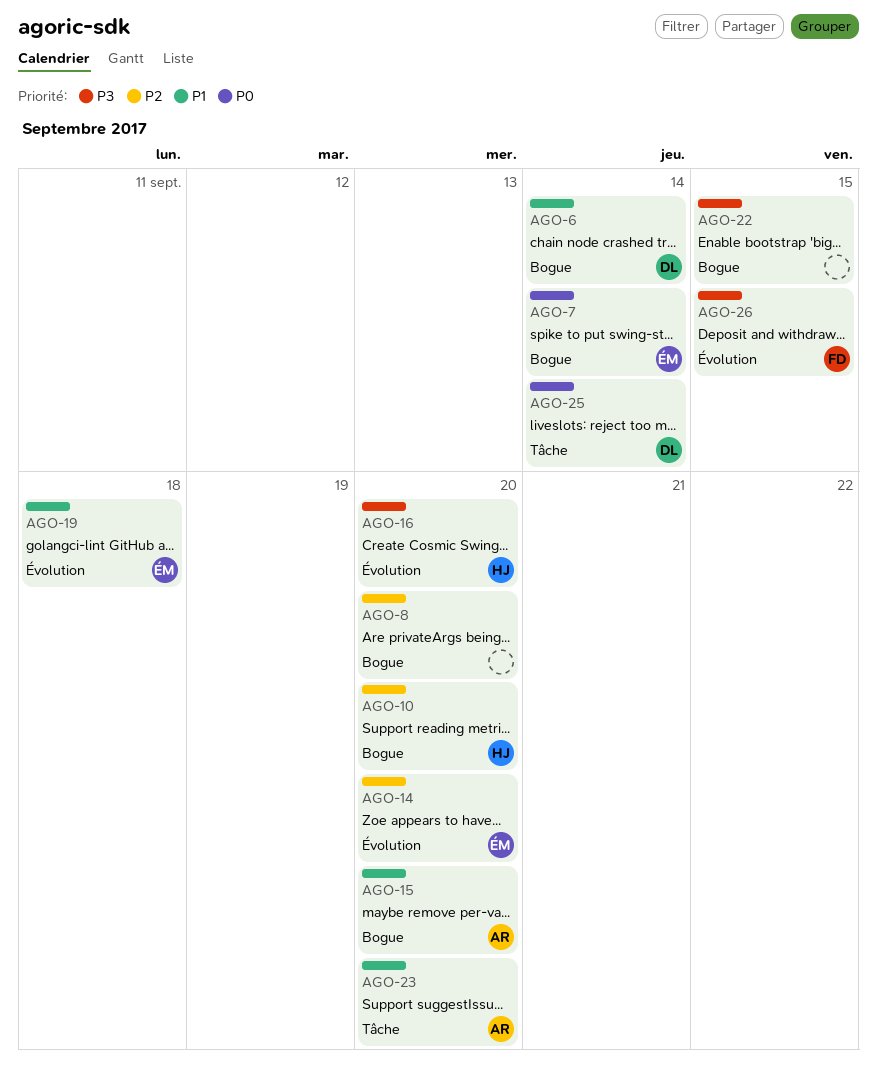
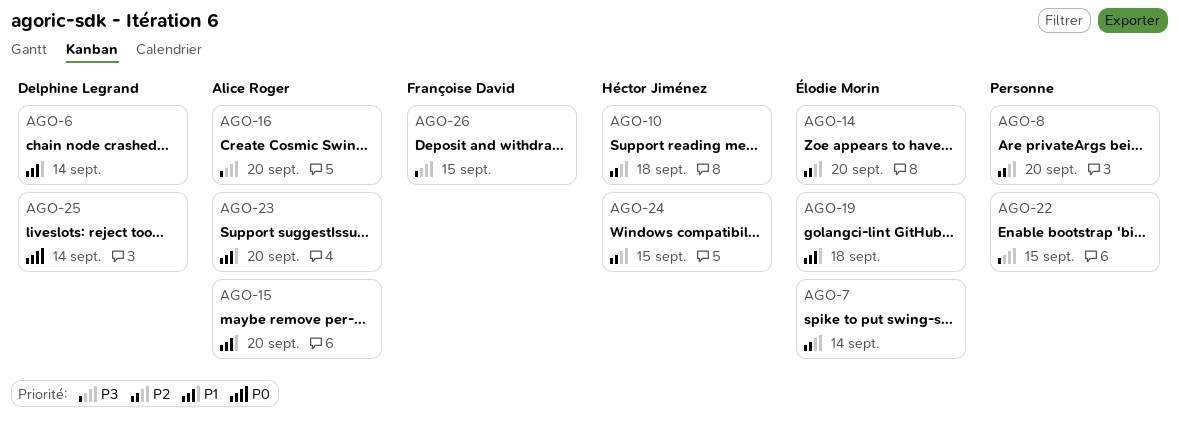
AGO-7, priority: P0 -> P2
AGO-10, due: Sep 20 -> Sep 18
AGO-16, owner: Héctor Jiménez -> Alice Roger
AGO-24: none -> present

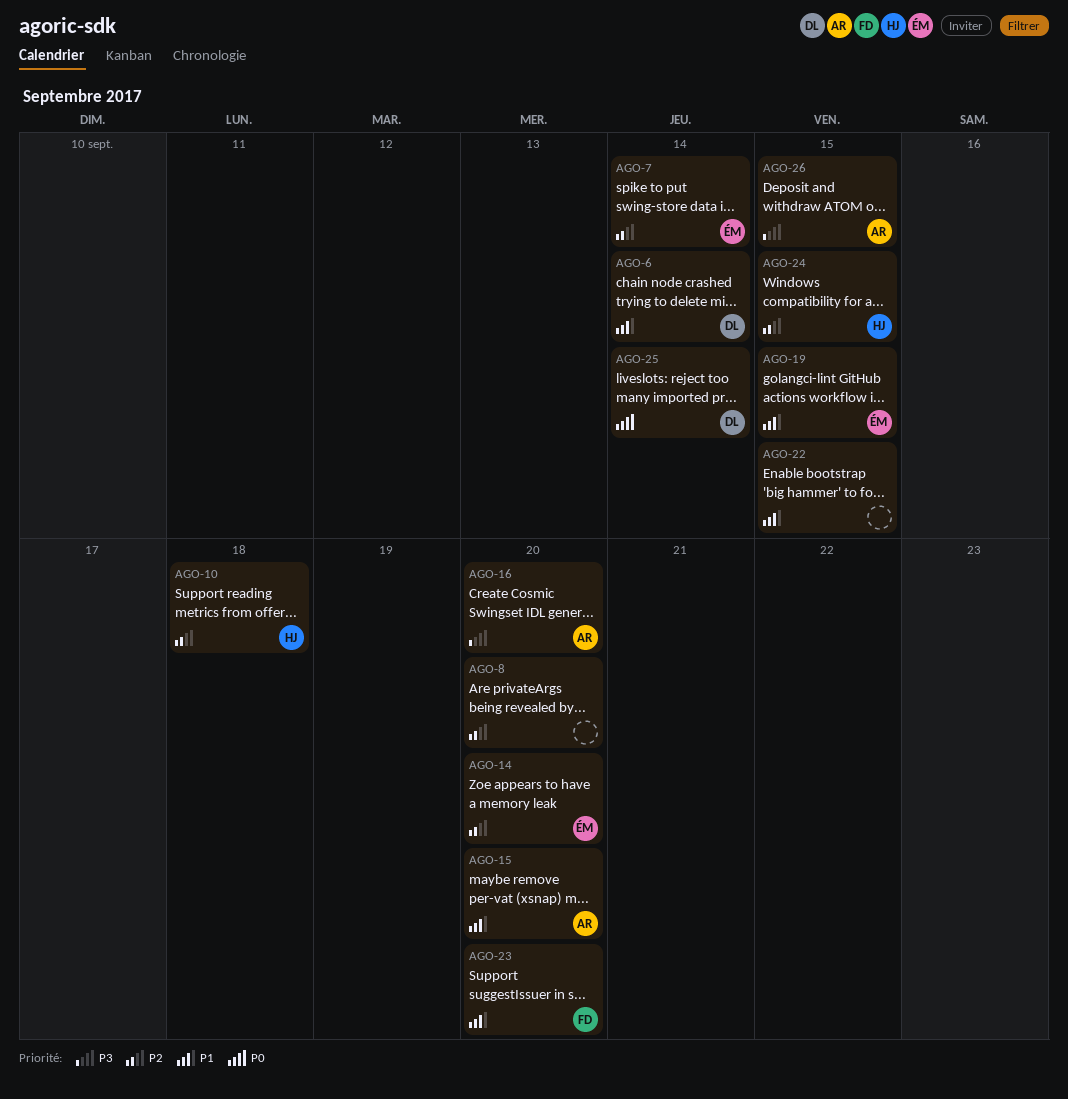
AGO-19, due: Sep 18 -> Sep 15
AGO-22, priority: P3 -> P1
AGO-23, owner: Alice Roger -> Françoise David
AGO-26, owner: Françoise David -> Alice Roger

